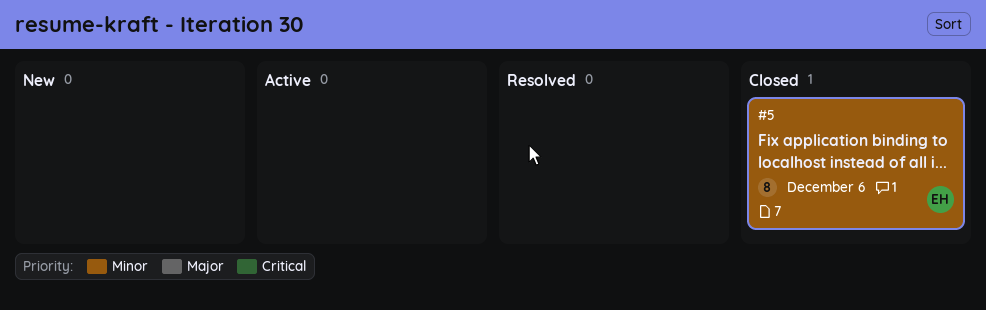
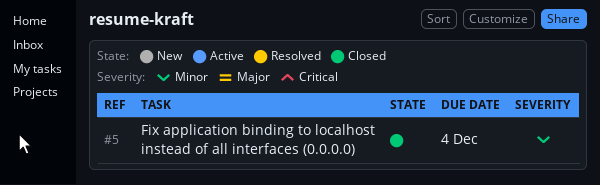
#5, due: Dec 6 -> Dec 4

